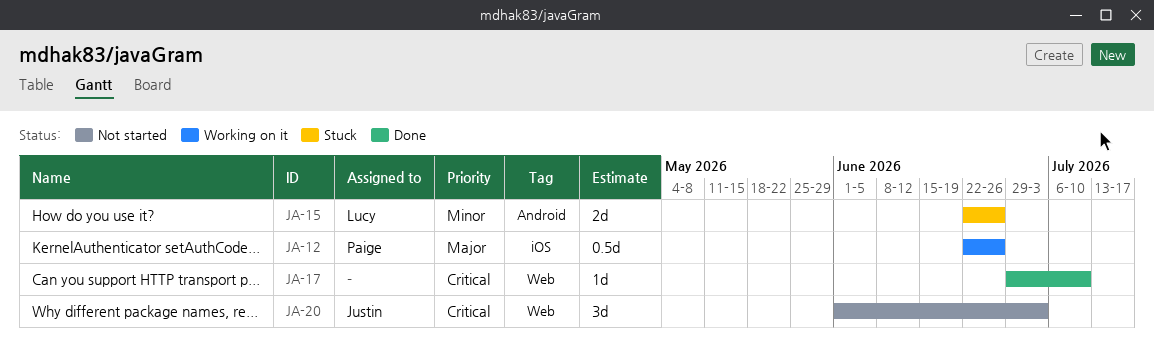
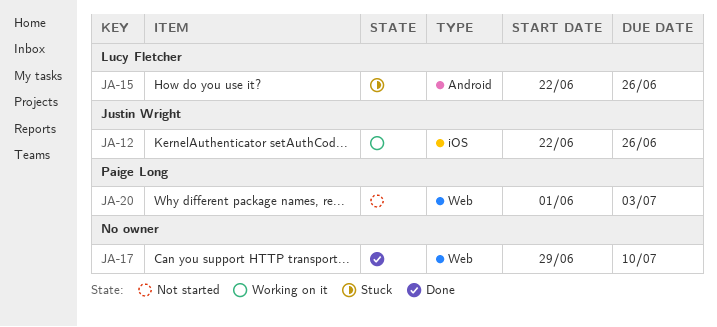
JA-12, owner: Paige Long -> Justin Wright
JA-20, owner: Justin Wright -> Paige Long

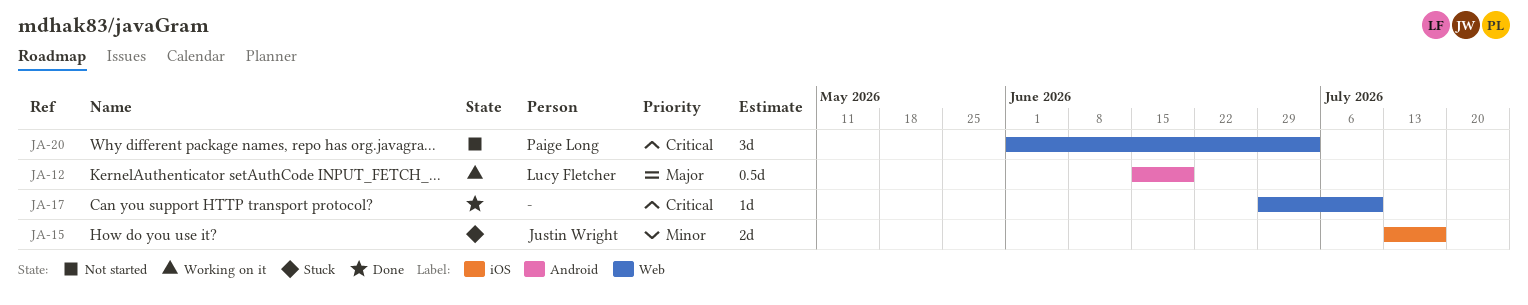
JA-12, owner: Justin Wright -> Lucy Fletcher
JA-12, label: iOS -> Android
JA-12, start: Jun 22 -> Jun 15
JA-12, due: Jun 26 -> Jun 19
JA-15, owner: Lucy Fletcher -> Justin Wright
JA-15, label: Android -> iOS
JA-15, start: Jun 22 -> Jul 13
JA-15, due: Jun 26 -> Jul 17

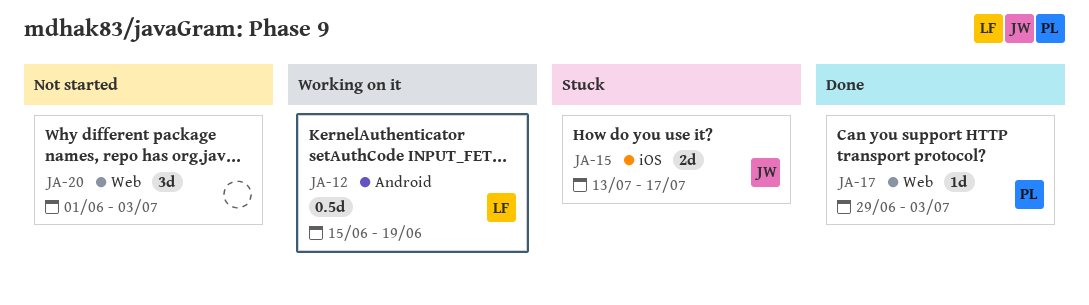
JA-17, owner: none -> Paige Long
JA-17, due: Jul 10 -> Jul 3
JA-20, owner: Paige Long -> none

